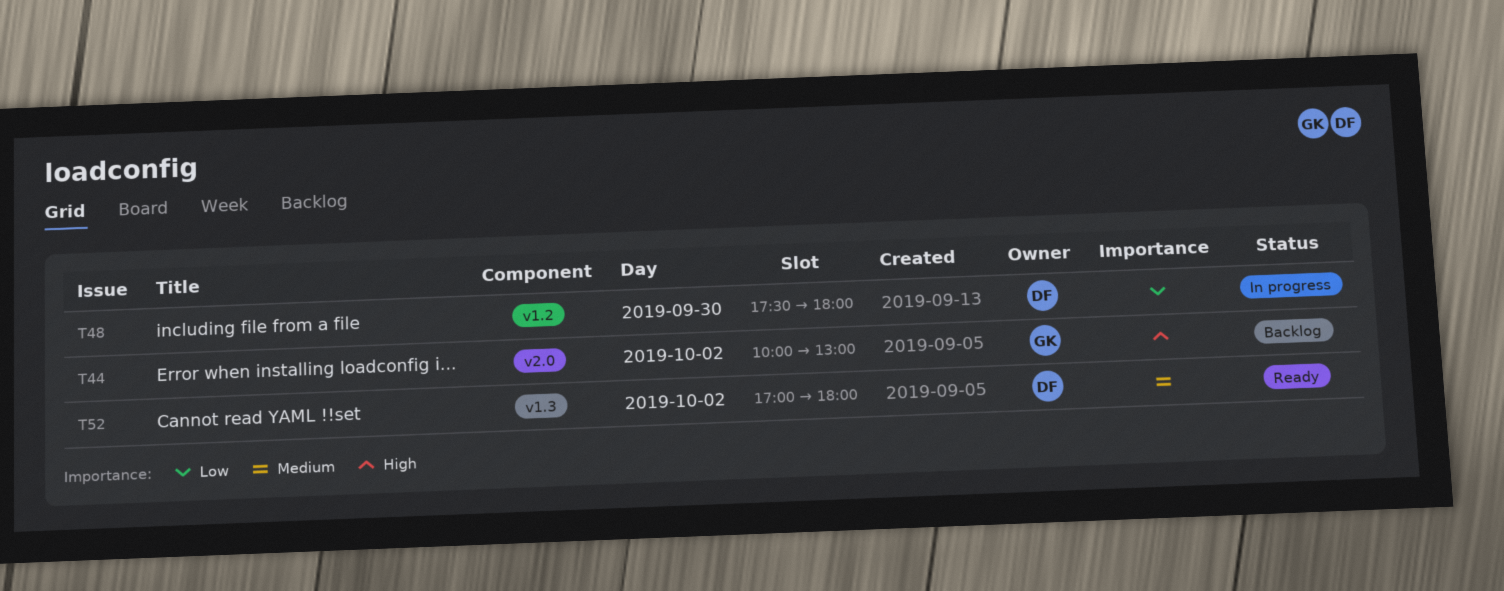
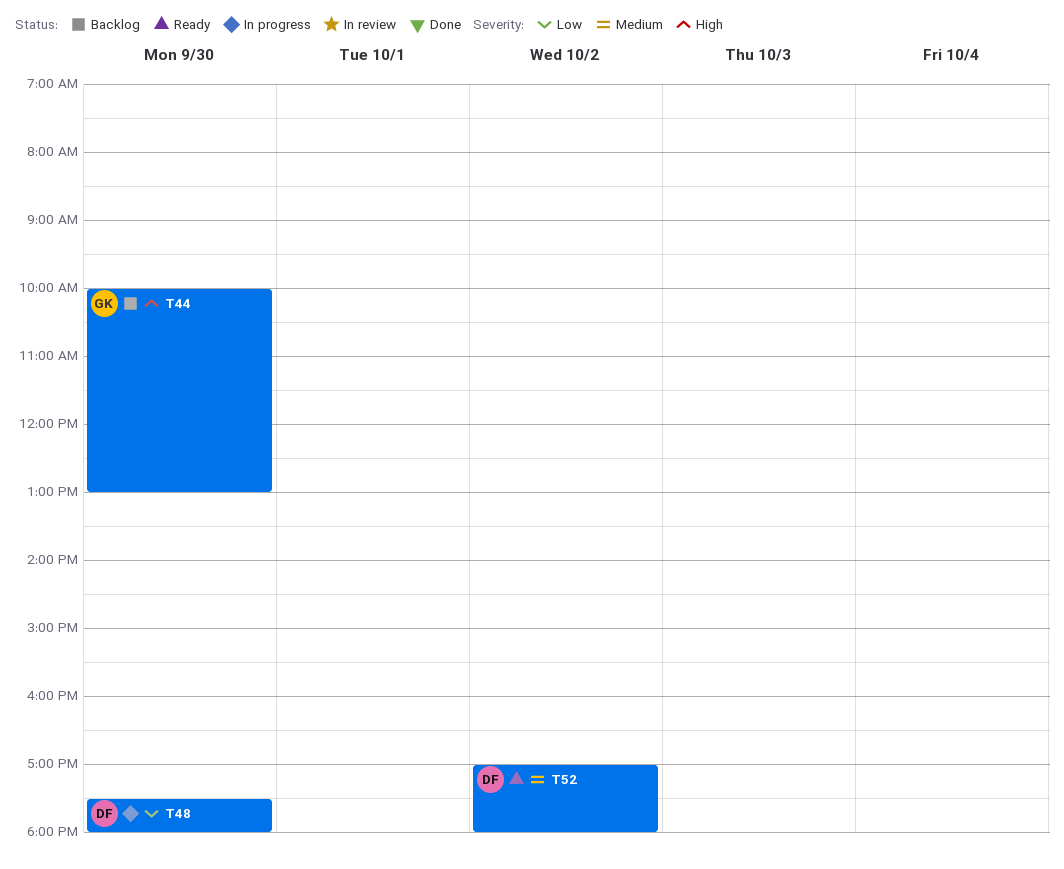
T44, day: Oct 2 -> Sep 30

